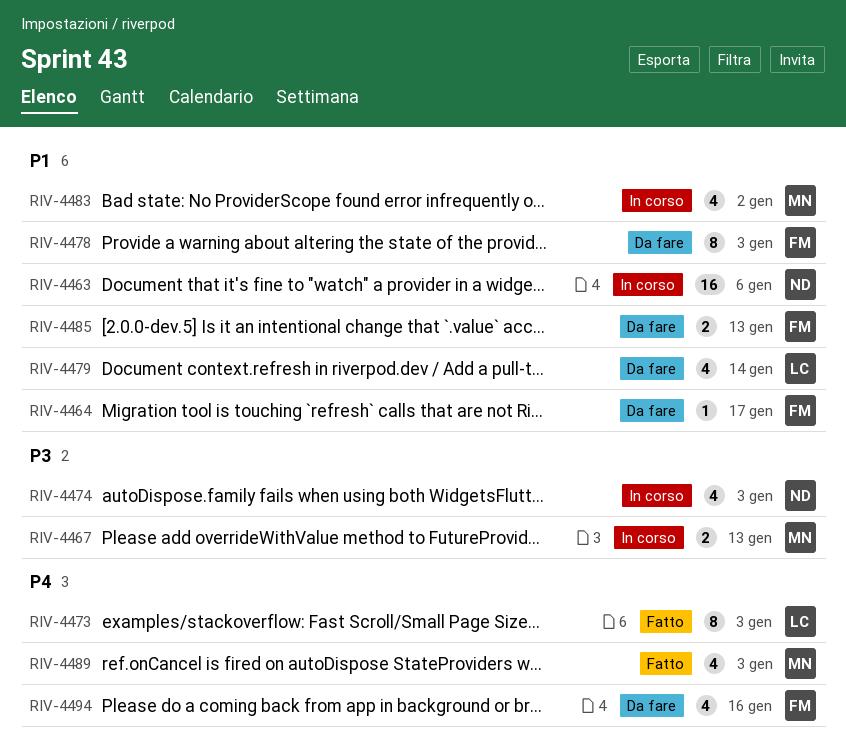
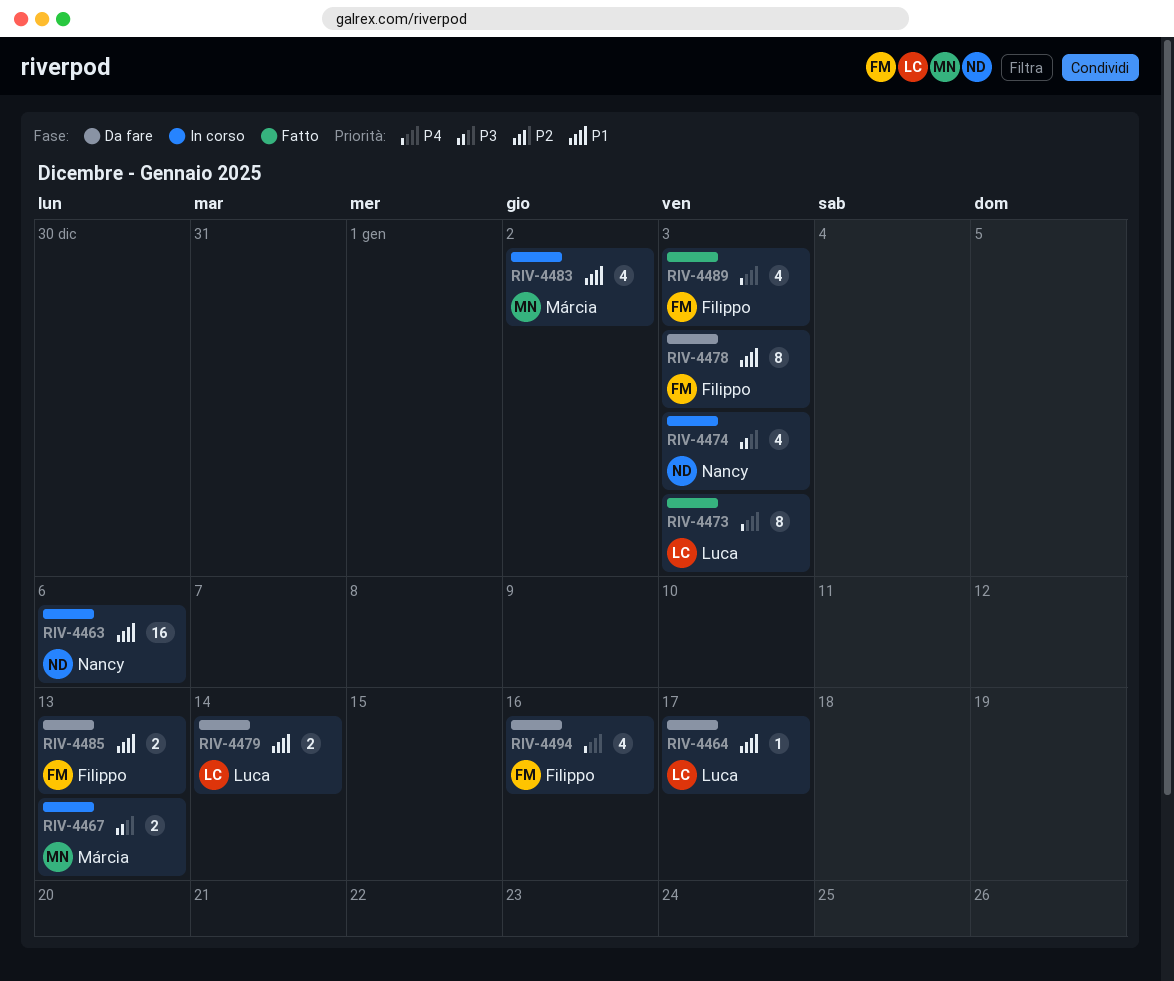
RIV-4464, owner: Filippo -> Luca
RIV-4479, estimate: 4 -> 2
RIV-4489, owner: Márcia -> Filippo

